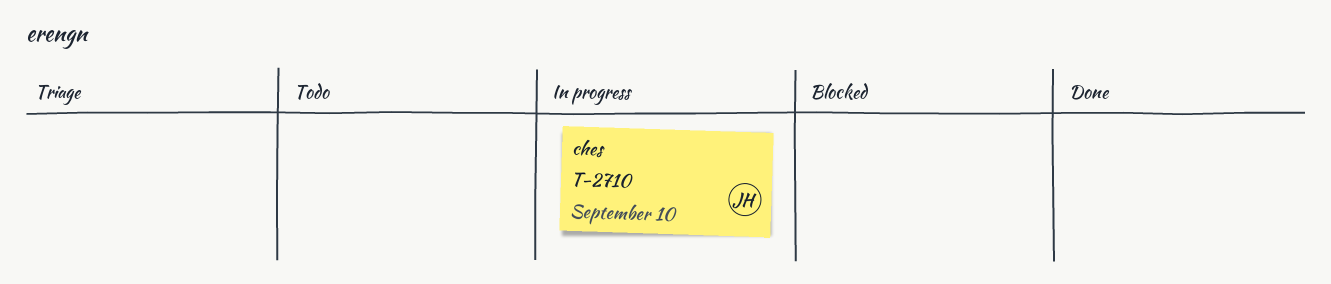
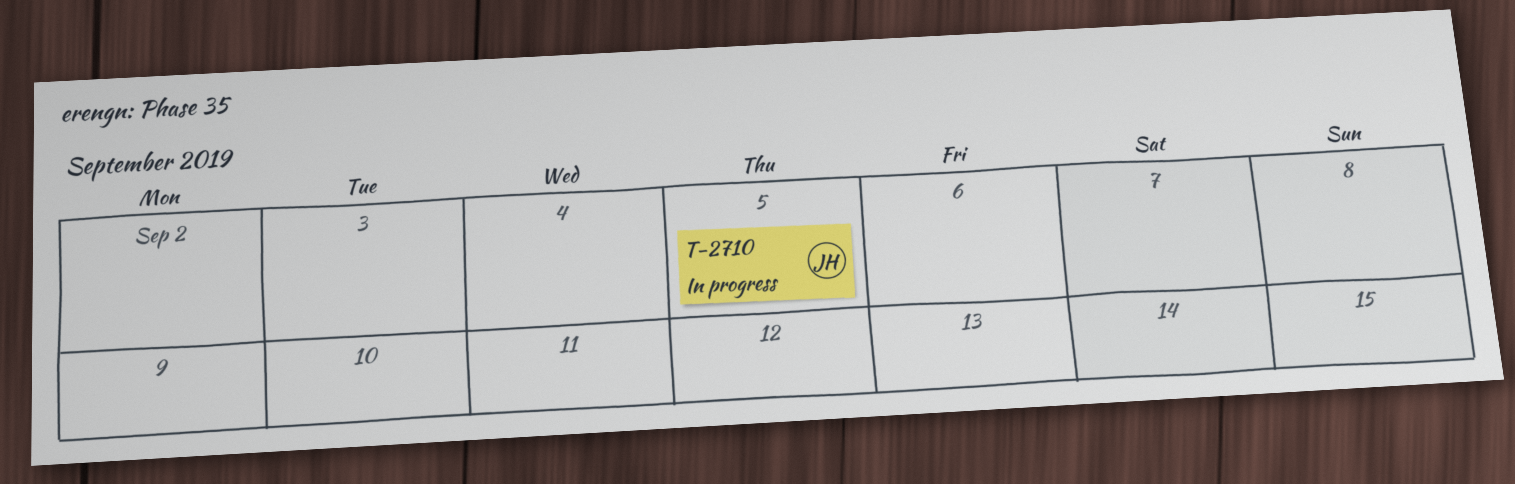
T-2710, due: Sep 10 -> Sep 5

